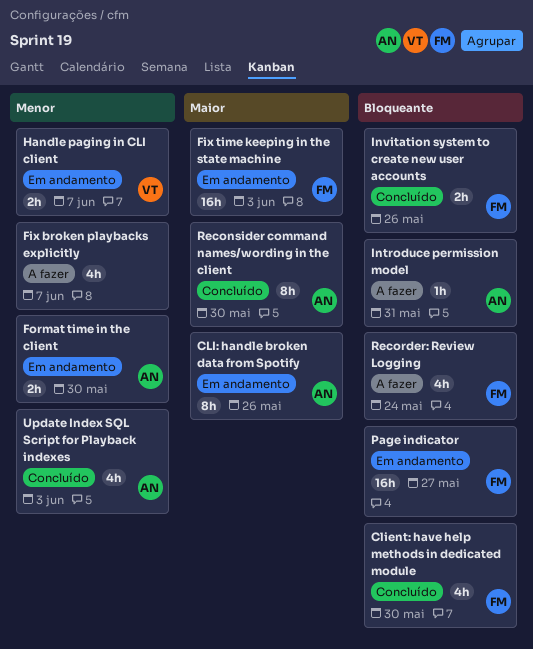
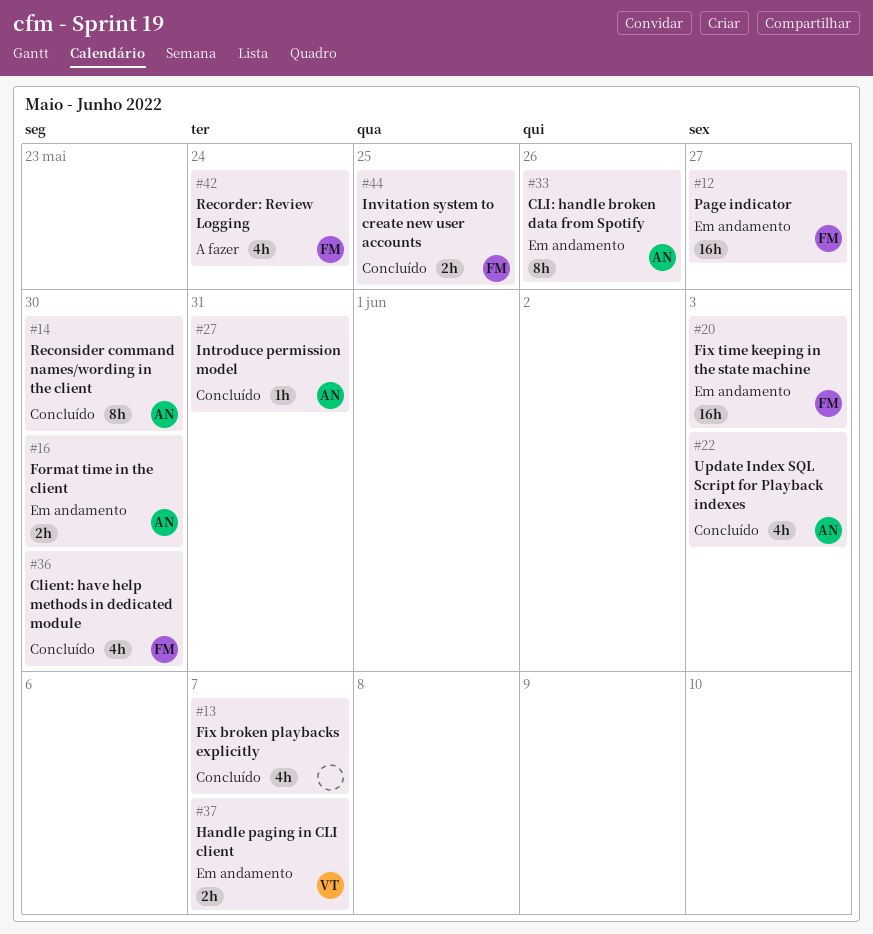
Fix broken playbacks explicitly, status: A fazer -> Concluído
Introduce permission model, status: A fazer -> Concluído
Invitation system to create new user accounts, due: May 26 -> May 25

